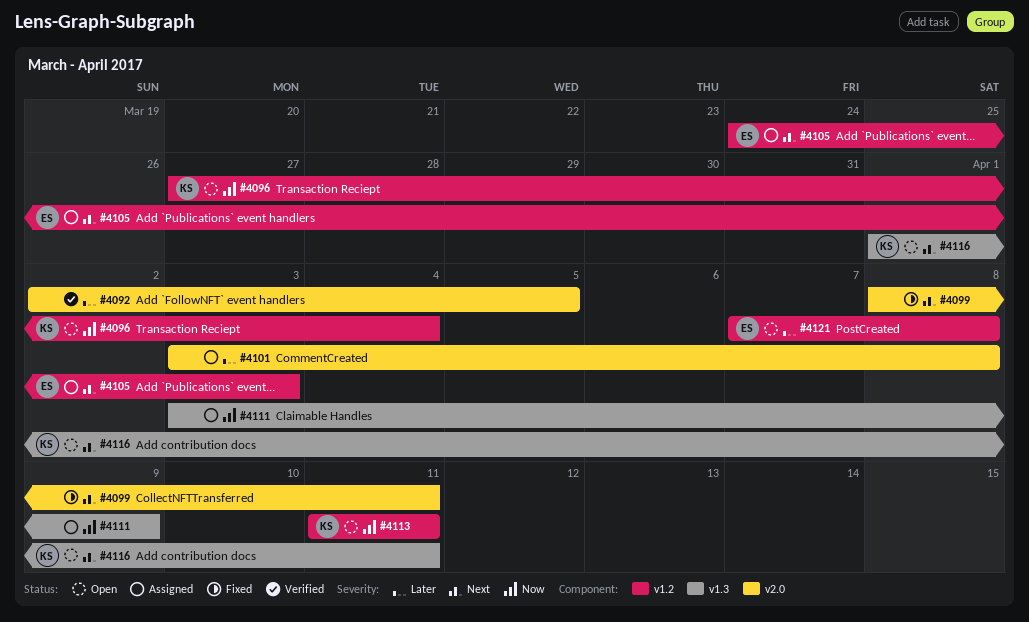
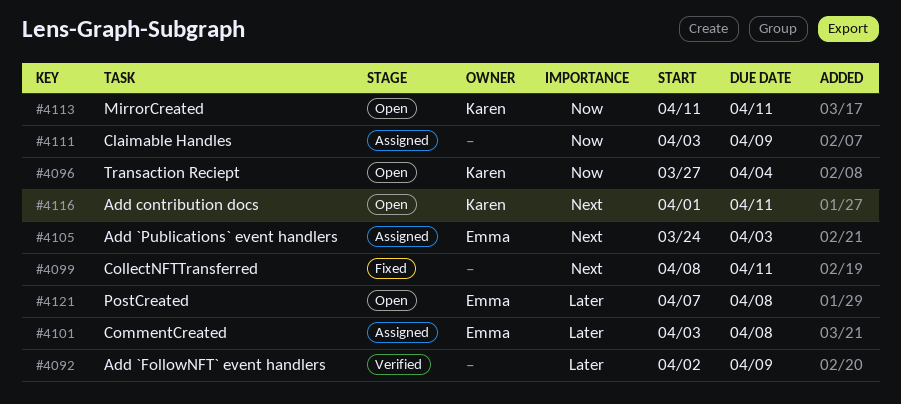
#4092, due: Apr 5 -> Apr 9
#4101, owner: none -> Emma

